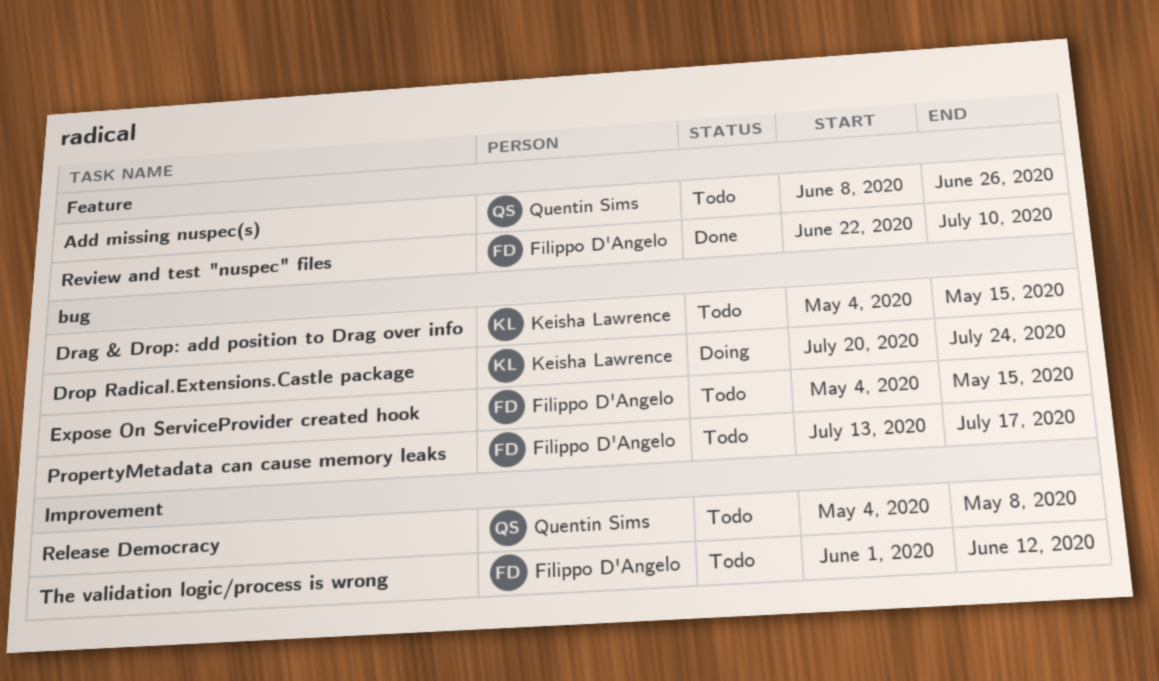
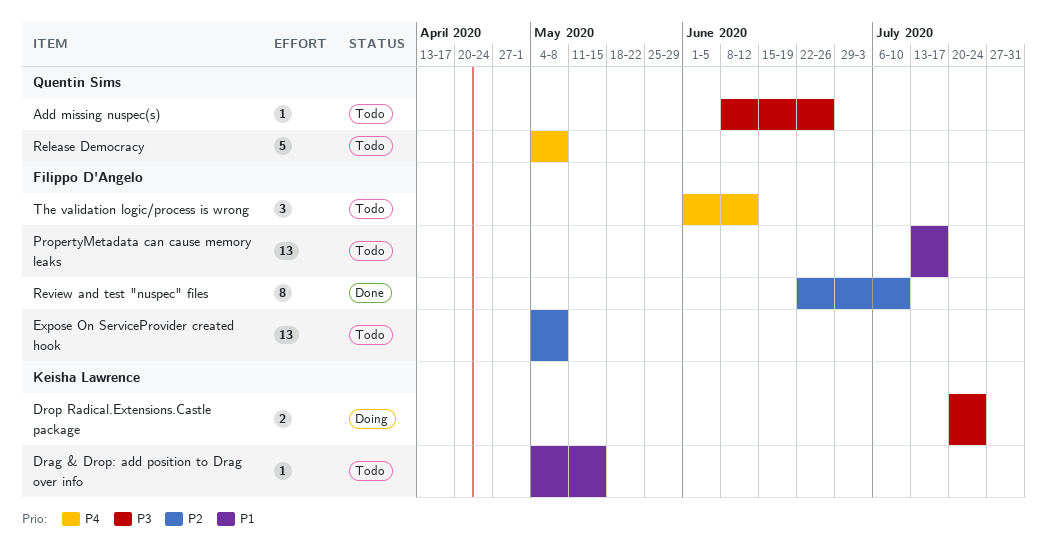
Expose On ServiceProvider created hook, due: May 15 -> May 8

